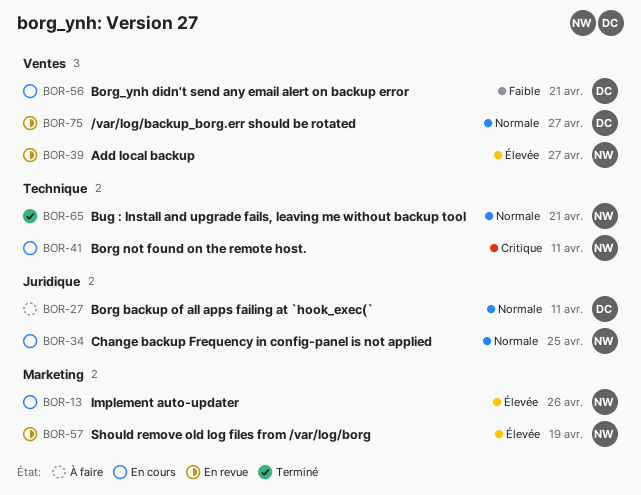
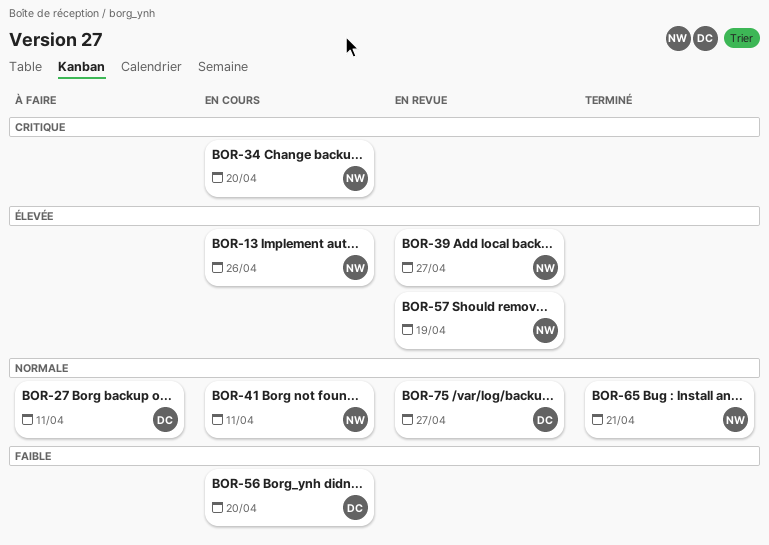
BOR-34, priority: Normale -> Critique
BOR-34, due: Apr 25 -> Apr 20
BOR-41, priority: Critique -> Normale
BOR-56, due: Apr 21 -> Apr 20

